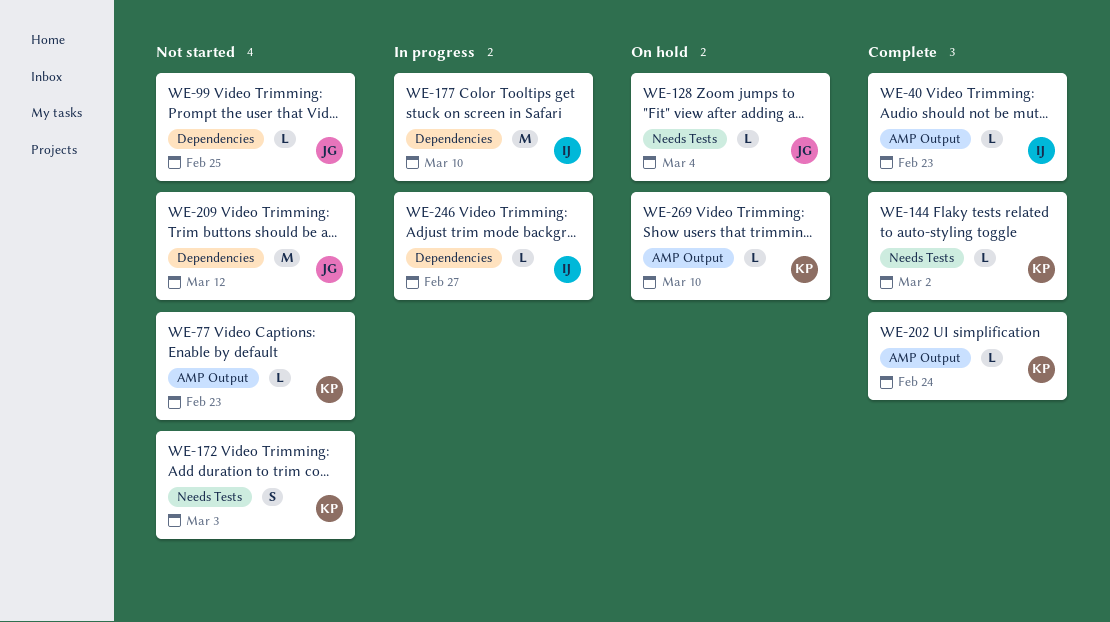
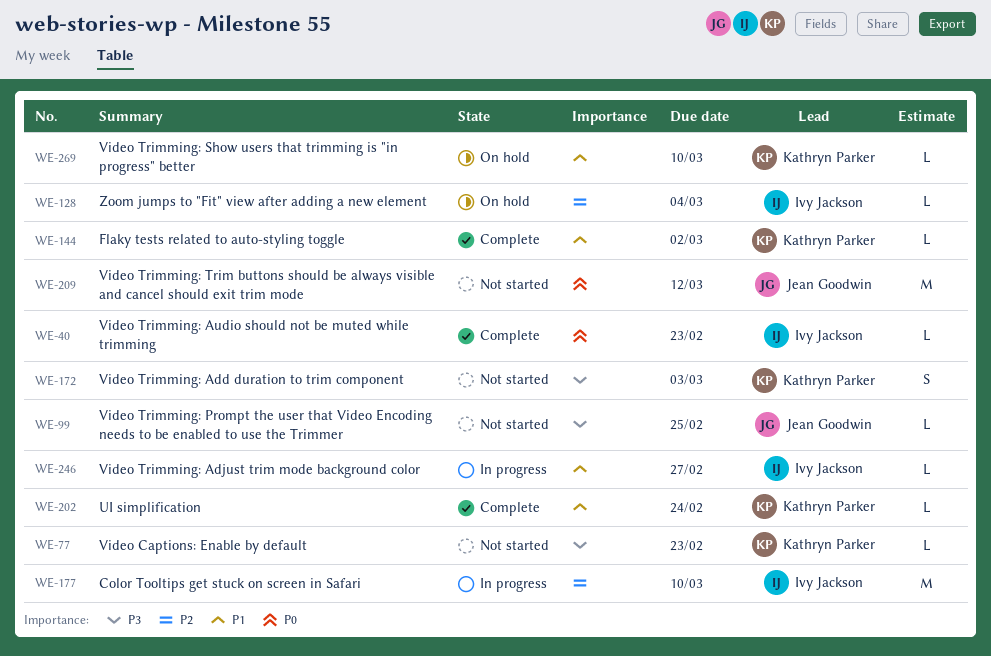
WE-128, owner: Jean Goodwin -> Ivy Jackson

